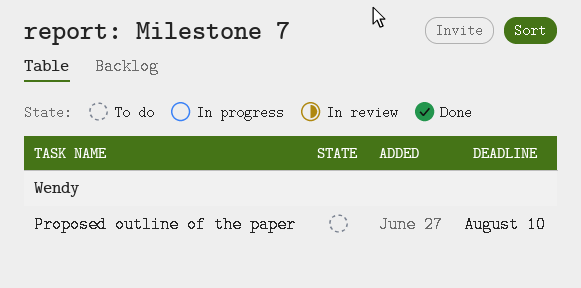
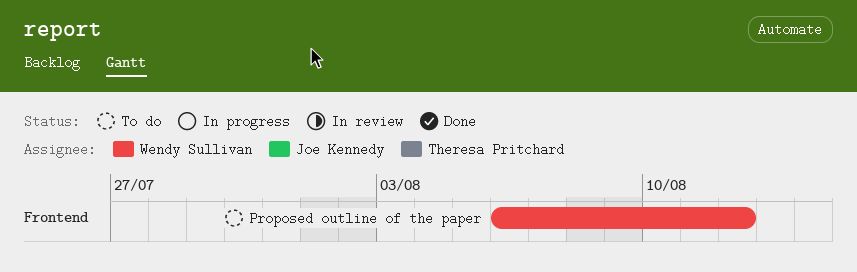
Proposed outline of the paper, due: Aug 10 -> Aug 12

